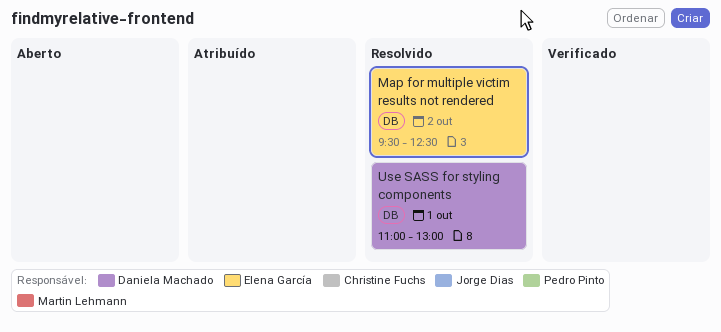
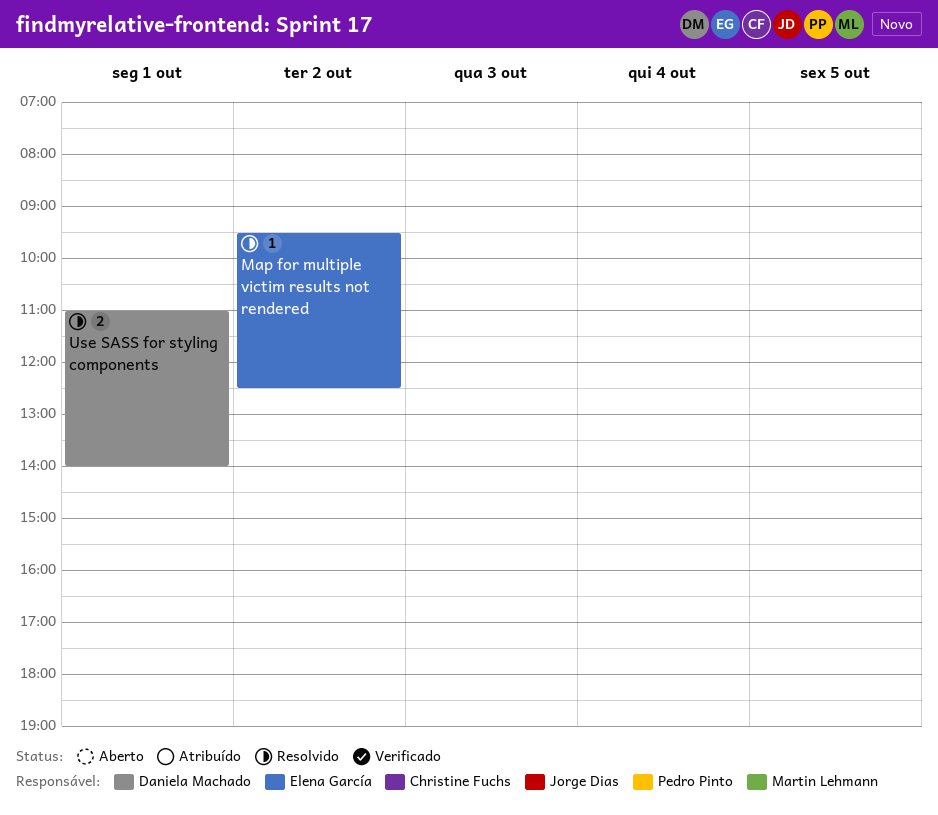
Use SASS for styling components, ends: 13:00 -> 14:00

